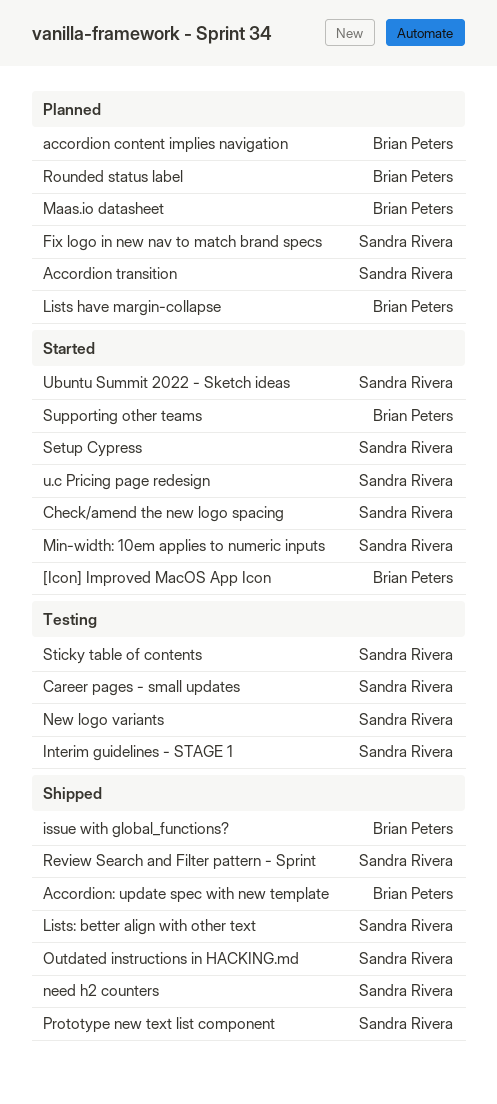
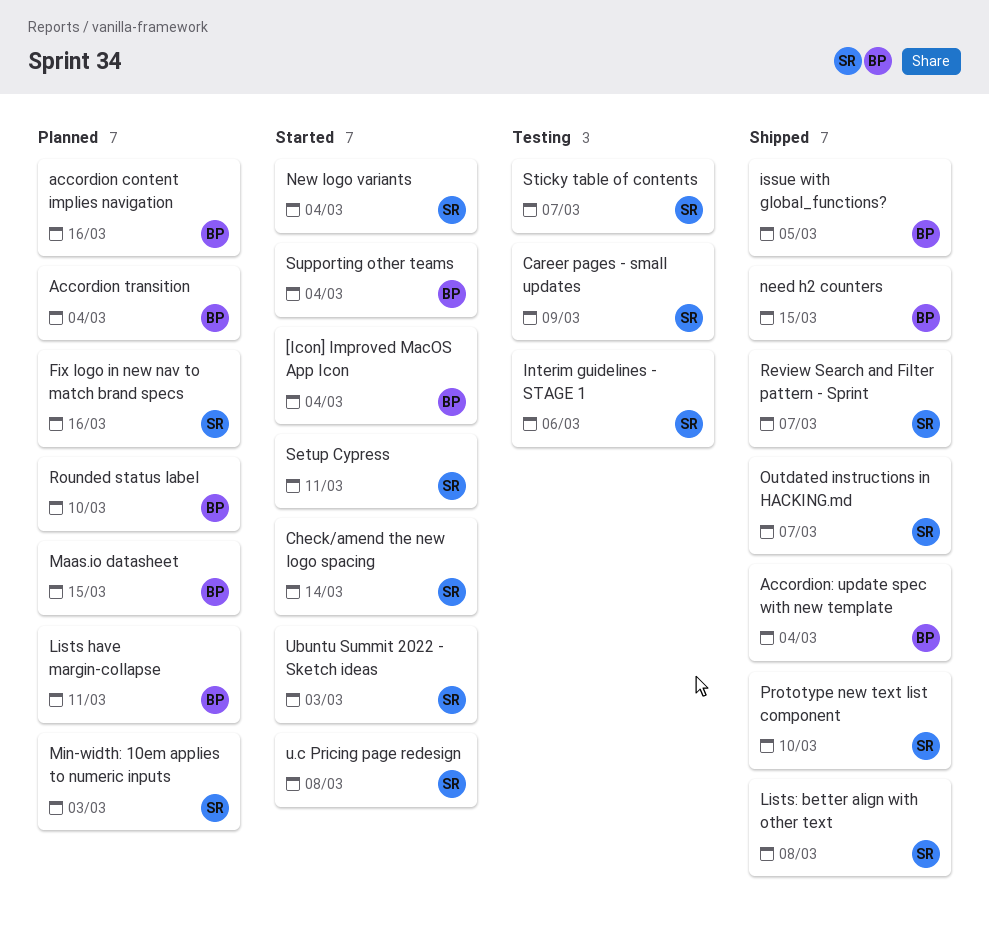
Accordion transition, owner: Sandra Rivera -> Brian Peters
Min-width: 10em applies to numeric inputs, status: Started -> Planned
need h2 counters, owner: Sandra Rivera -> Brian Peters
New logo variants, status: Testing -> Started

